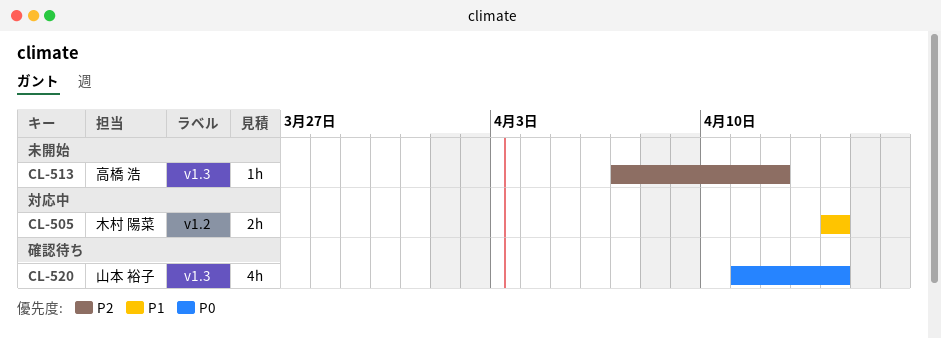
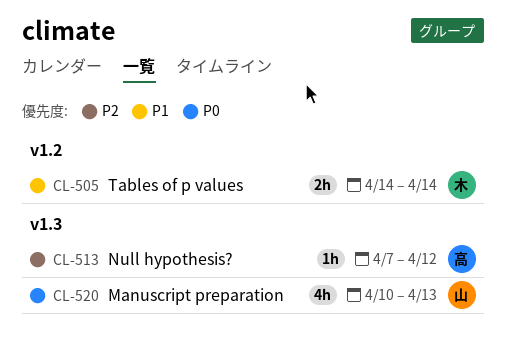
CL-520, start: Apr 11 -> Apr 10
CL-520, due: Apr 14 -> Apr 13

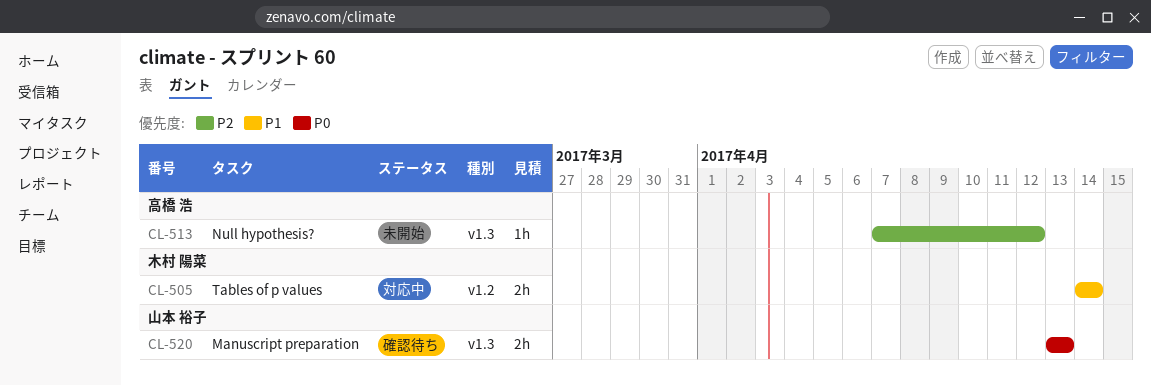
CL-520, estimate: 4h -> 2h
CL-520, start: Apr 10 -> Apr 13

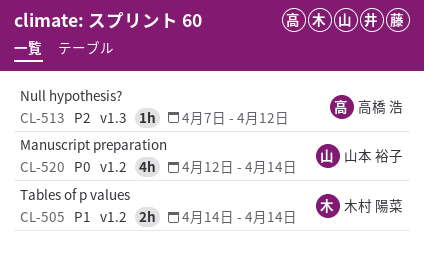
CL-520, label: v1.3 -> v1.2
CL-520, estimate: 2h -> 4h
CL-520, start: Apr 13 -> Apr 12
CL-520, due: Apr 13 -> Apr 14

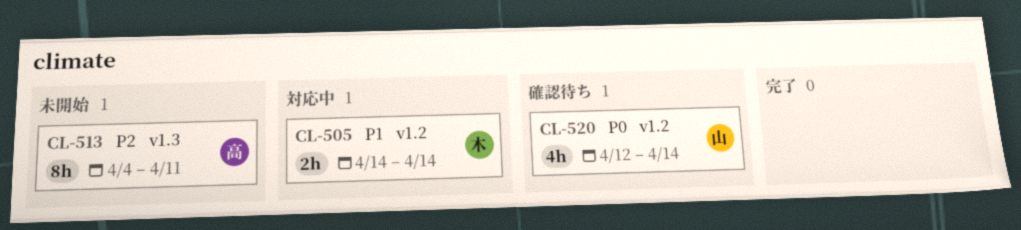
CL-513, estimate: 1h -> 8h
CL-513, start: Apr 7 -> Apr 4
CL-513, due: Apr 12 -> Apr 11

